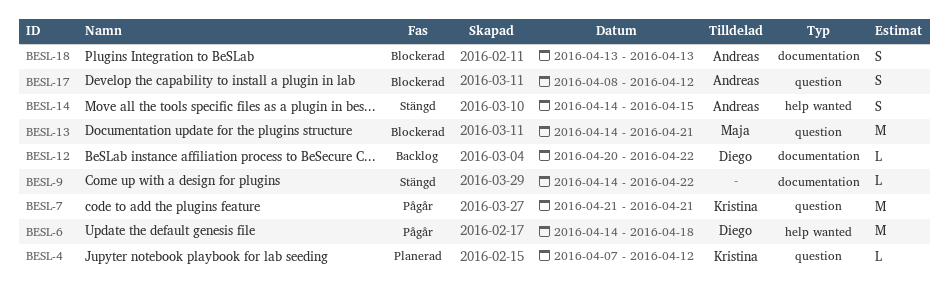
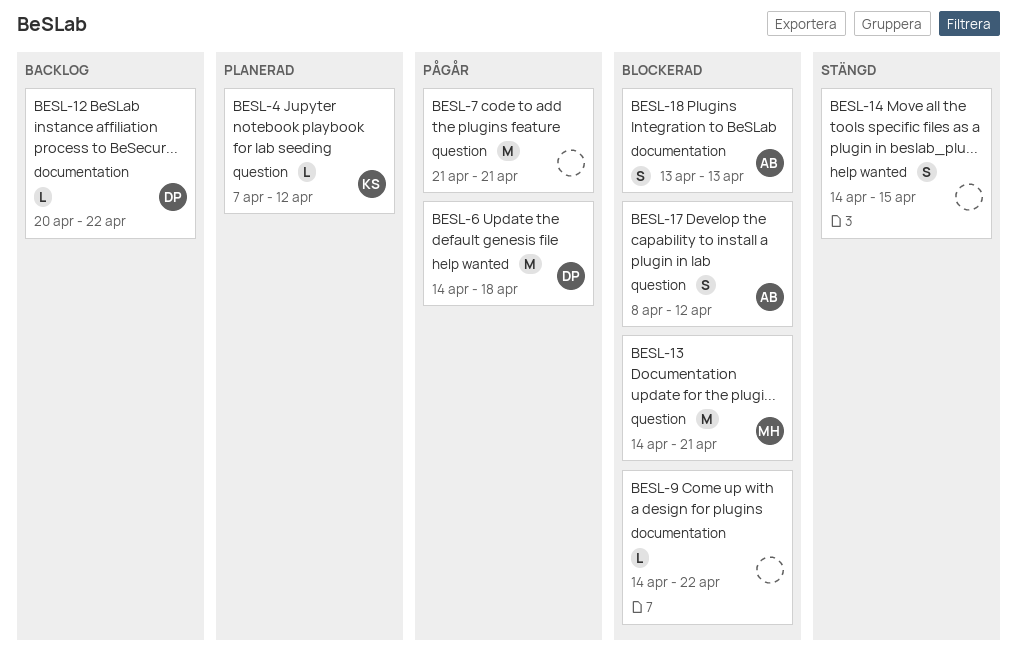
BESL-7, owner: Kristina -> none
BESL-9, status: Stängd -> Blockerad
BESL-14, owner: Andreas -> none

